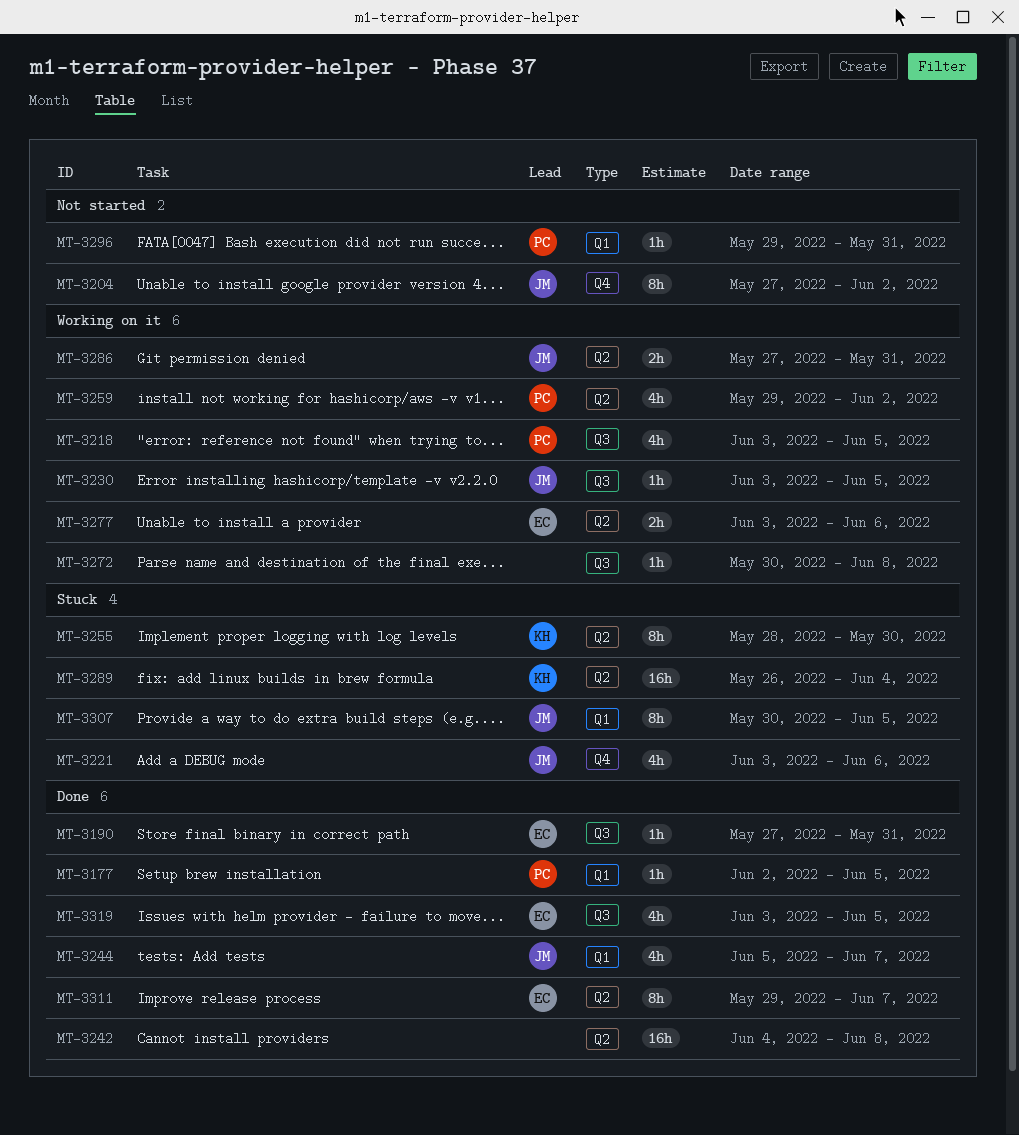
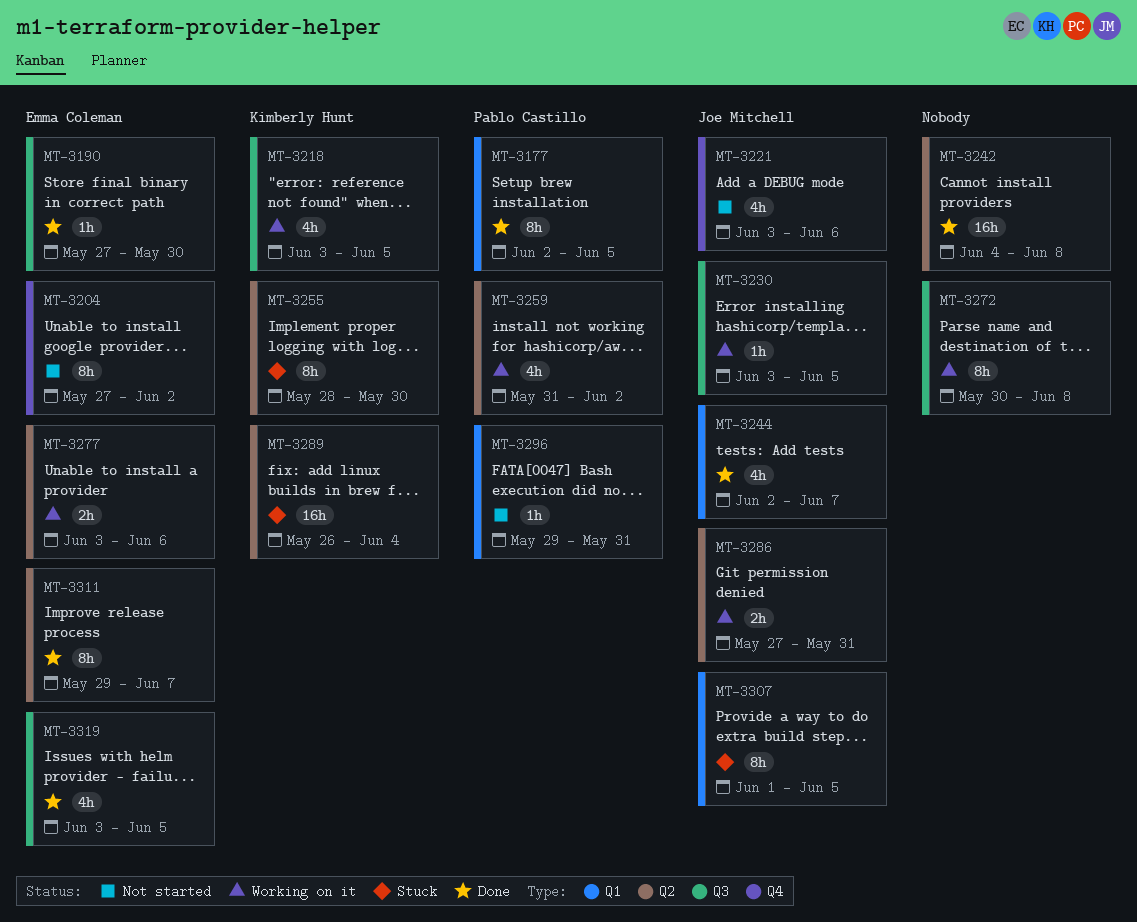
MT-3177, estimate: 1h -> 8h
MT-3190, due: May 31 -> May 30
MT-3204, owner: Joe Mitchell -> Emma Coleman
MT-3218, owner: Pablo Castillo -> Kimberly Hunt
MT-3221, status: Stuck -> Not started
MT-3244, start: Jun 5 -> Jun 2
MT-3259, start: May 29 -> May 31
MT-3272, estimate: 1h -> 8h
MT-3307, start: May 30 -> Jun 1

